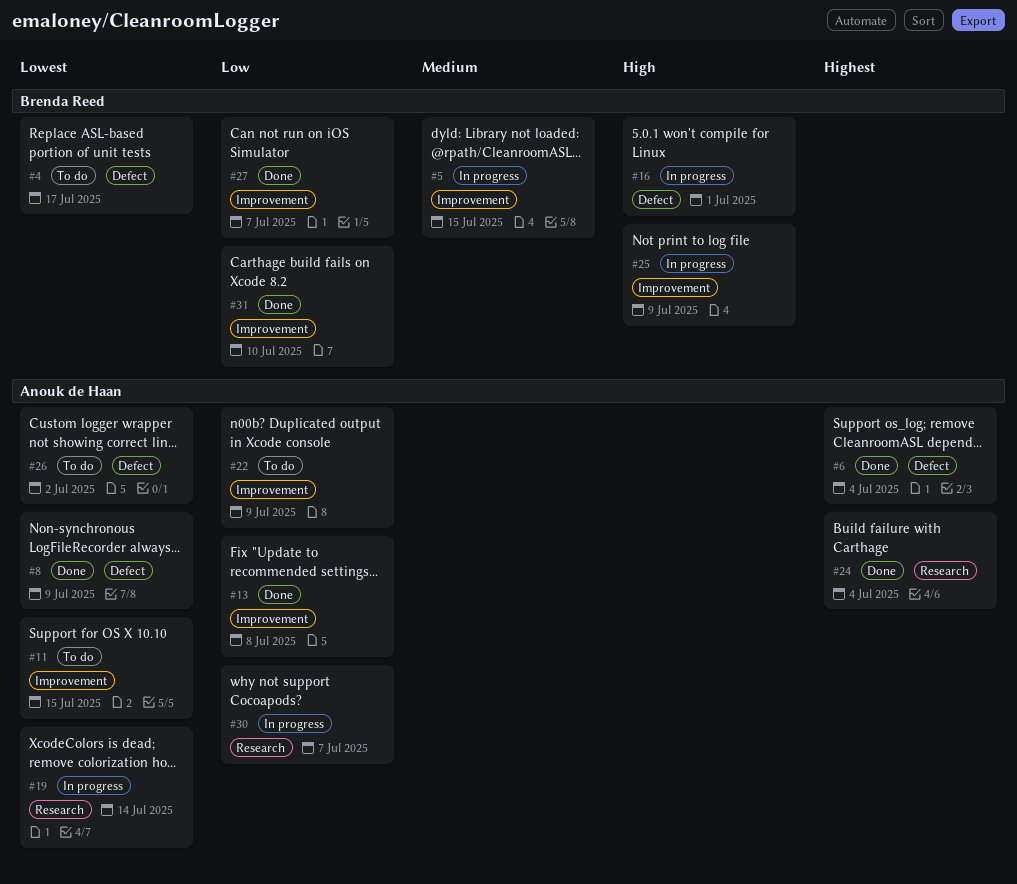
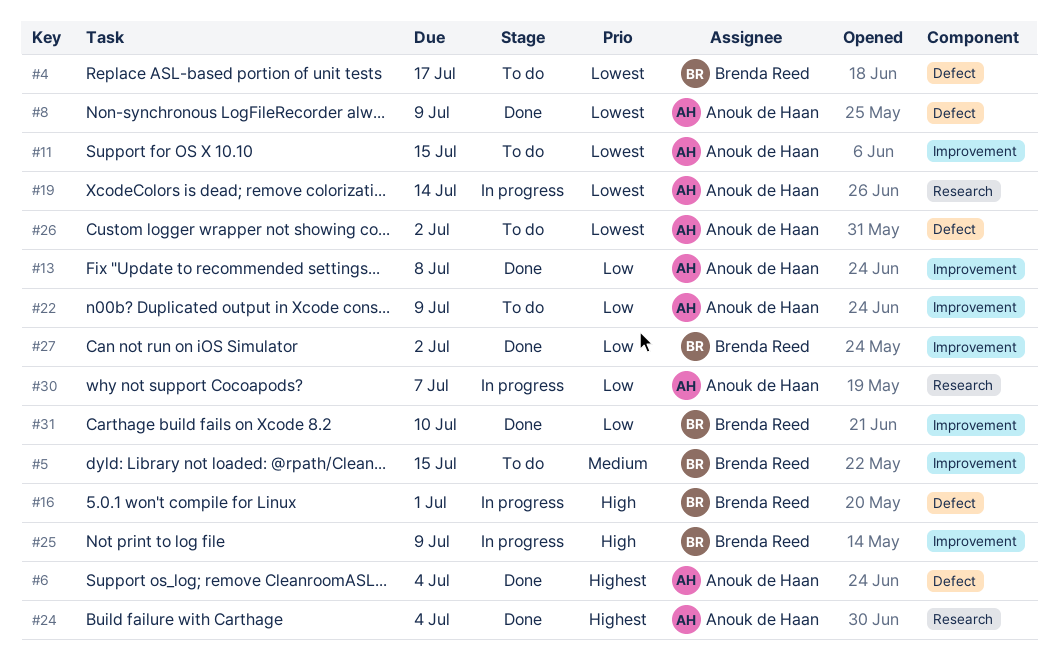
#5, status: In progress -> To do
#27, due: Jul 7 -> Jul 2

